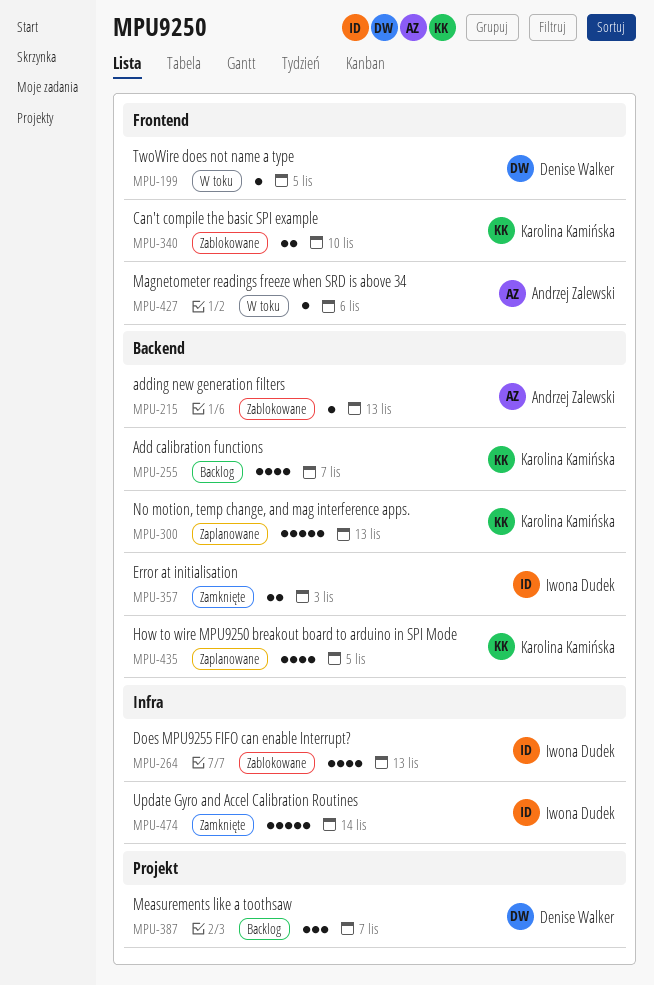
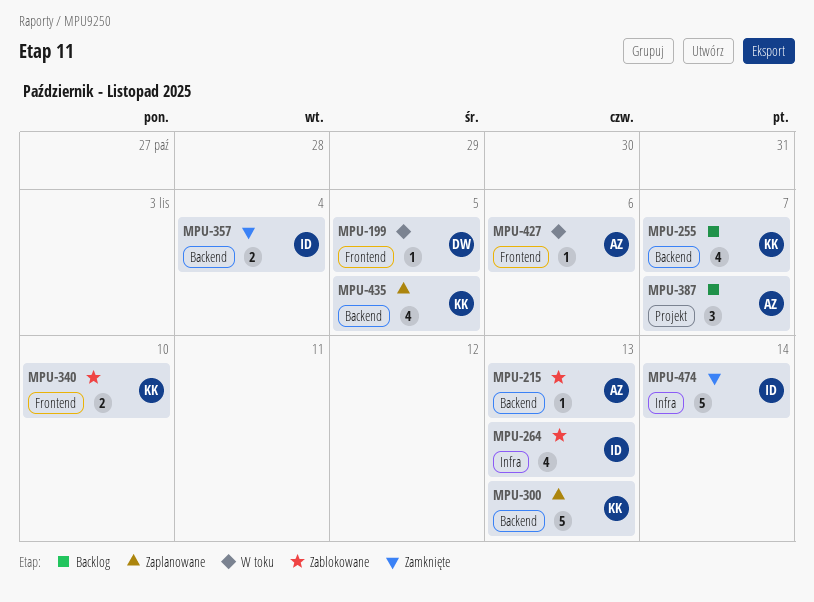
MPU-357, due: Nov 3 -> Nov 4
MPU-387, owner: Denise Walker -> Andrzej Zalewski

